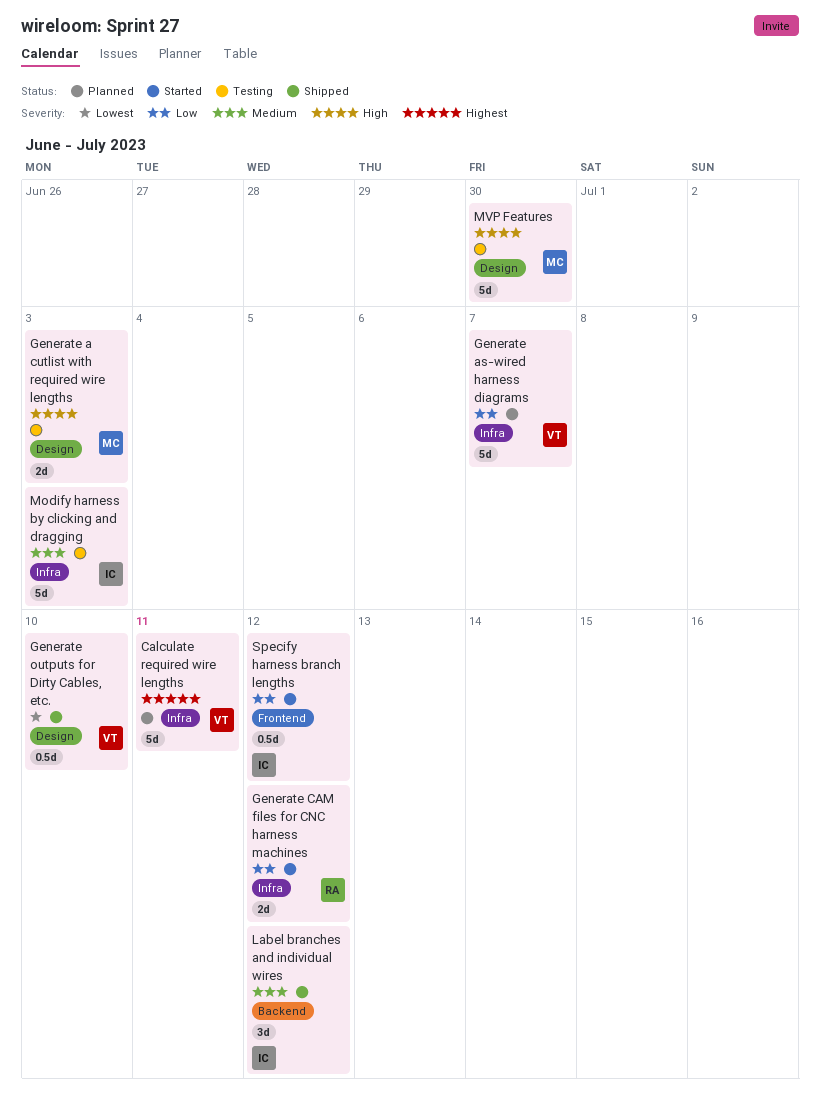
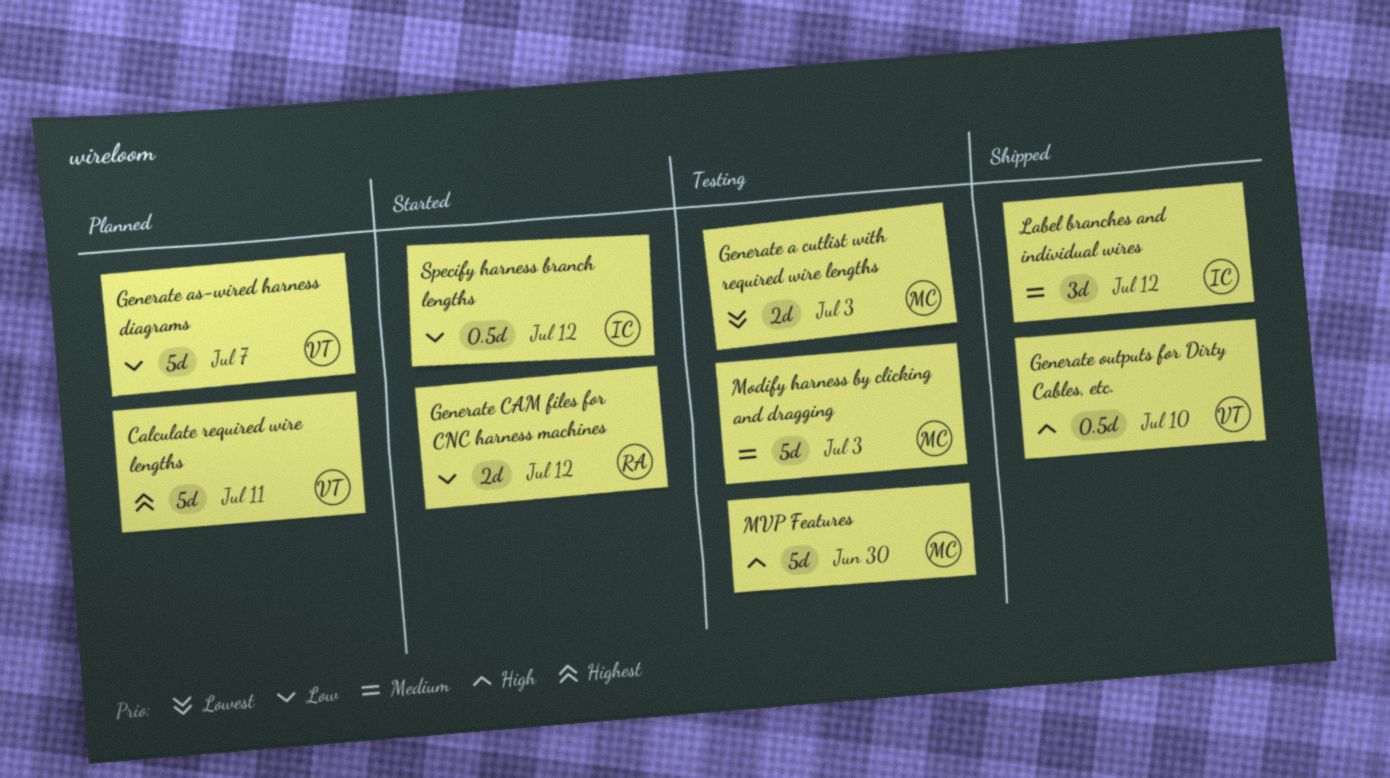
Generate a cutlist with required wire lengths, priority: High -> Lowest
Generate outputs for Dirty Cables, etc., priority: Lowest -> High
Modify harness by clicking and dragging, owner: IC -> MC

